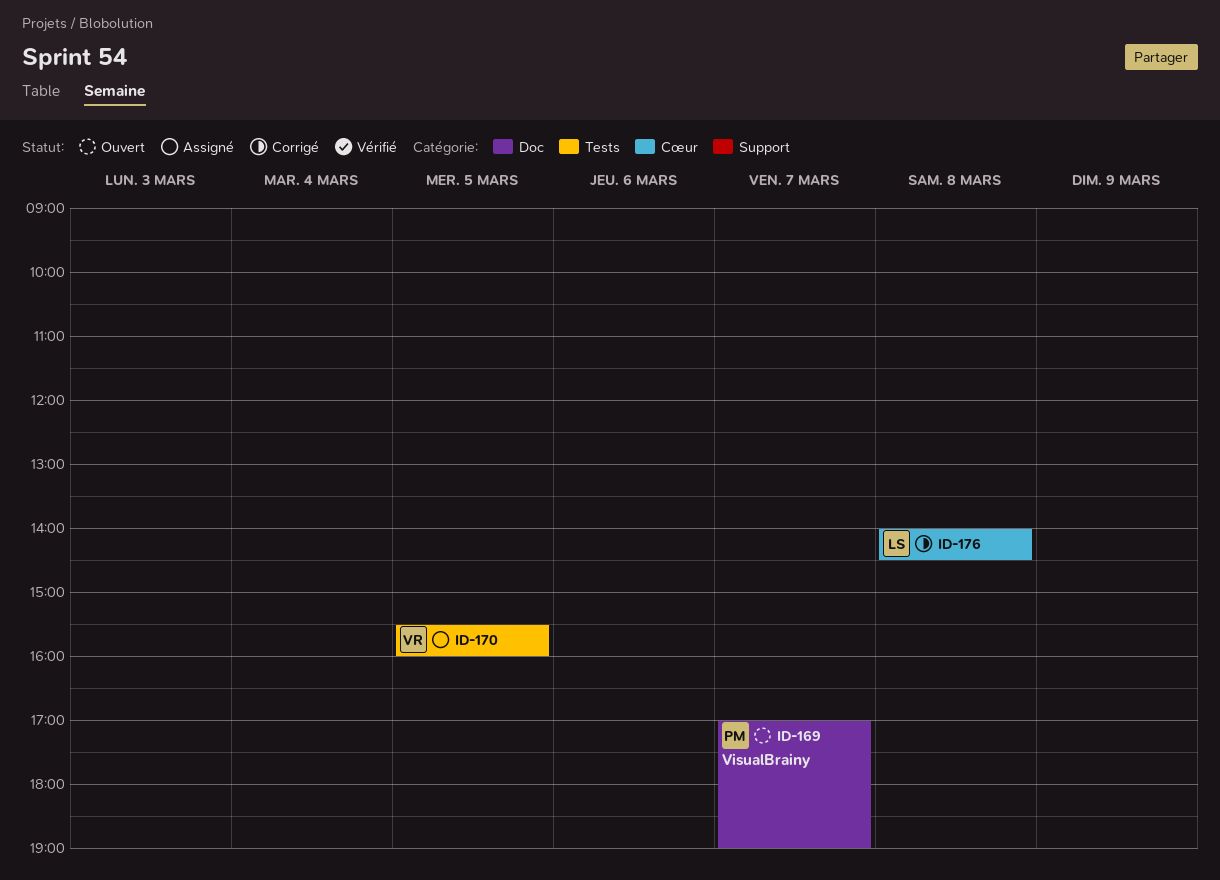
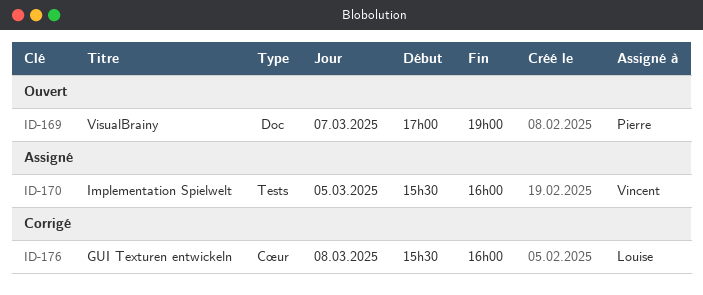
ID-176, begins: 14:00 -> 15:30
ID-176, ends: 14:30 -> 16:00

